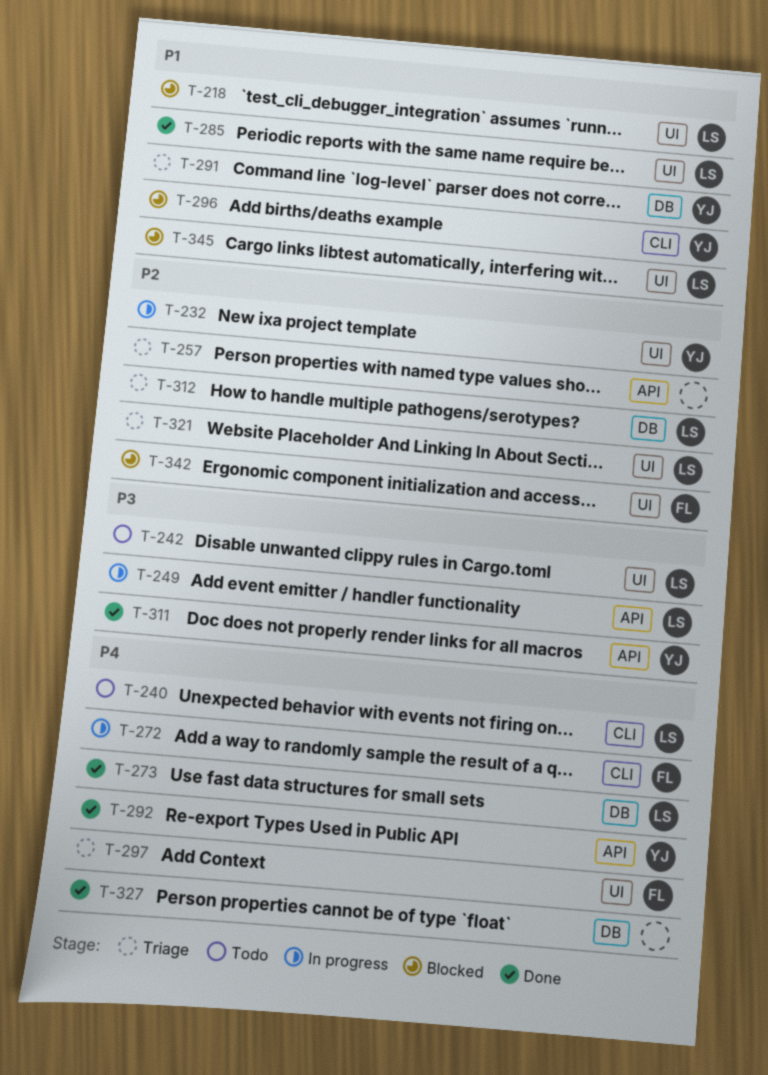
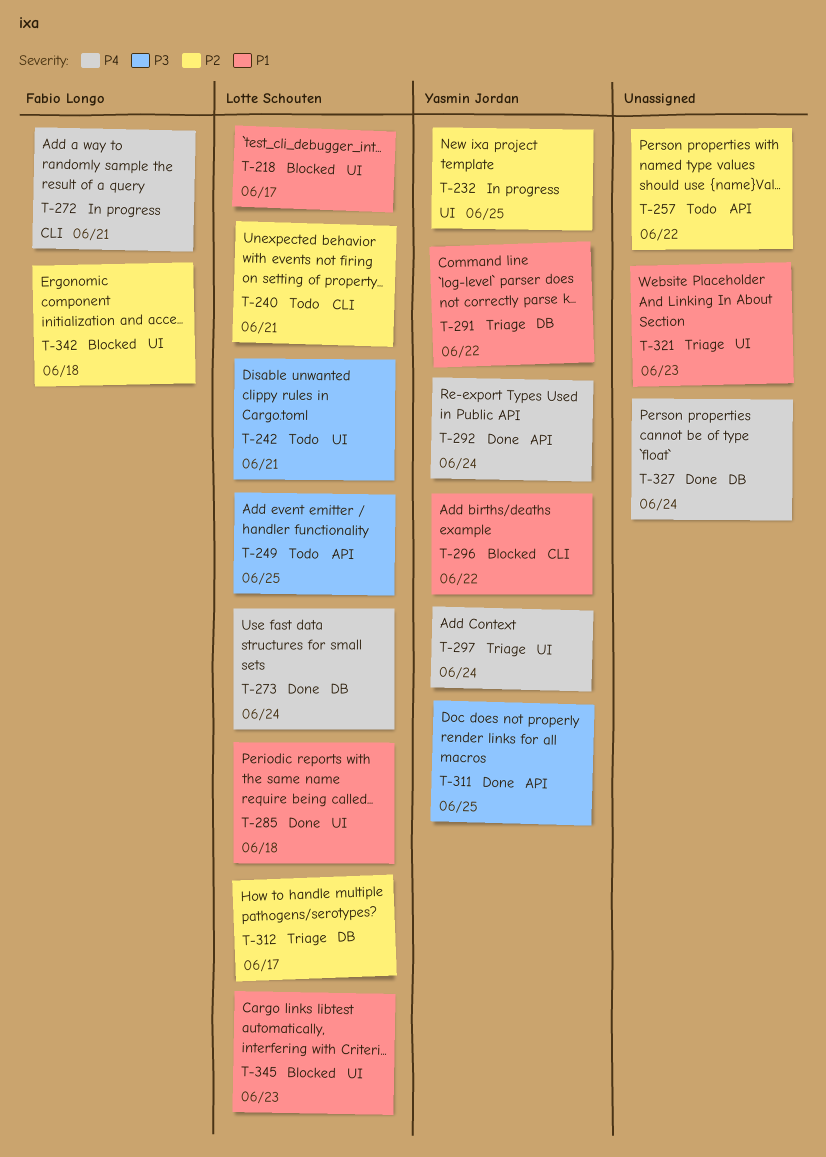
T-240, priority: P4 -> P2
T-249, status: In progress -> Todo
T-257, status: Triage -> Todo
T-297, owner: Fabio Longo -> Yasmin Jordan
T-321, owner: Lotte Schouten -> none
T-321, priority: P2 -> P1

